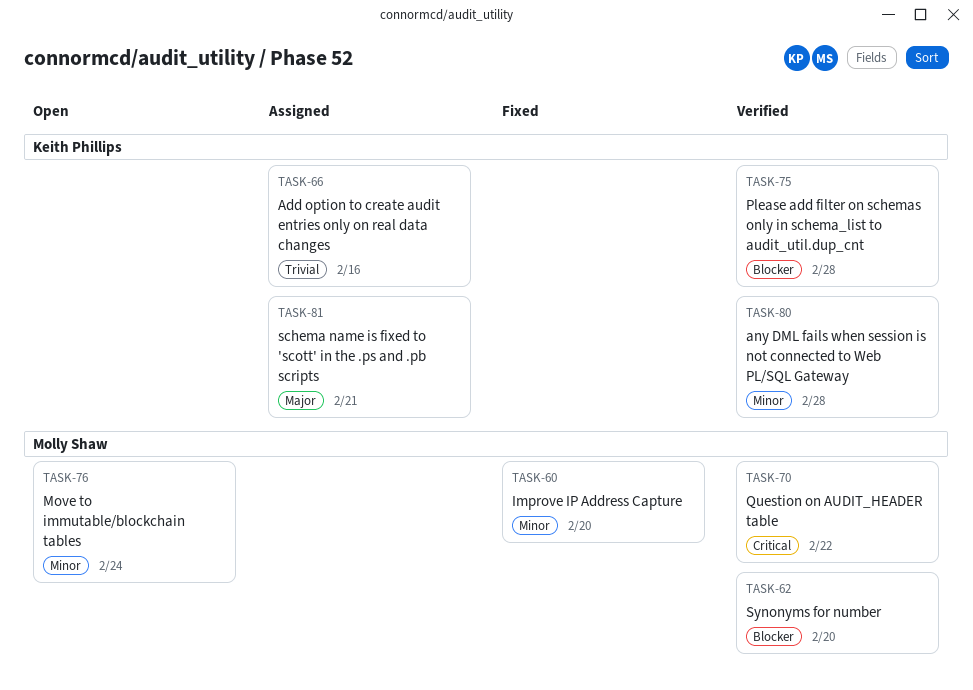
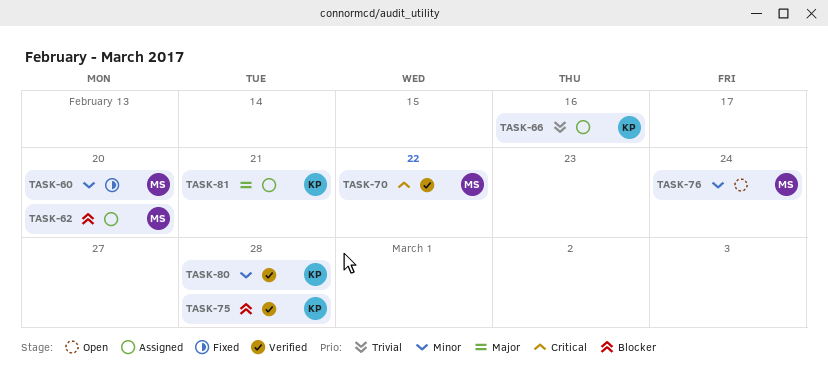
TASK-62, status: Verified -> Assigned

